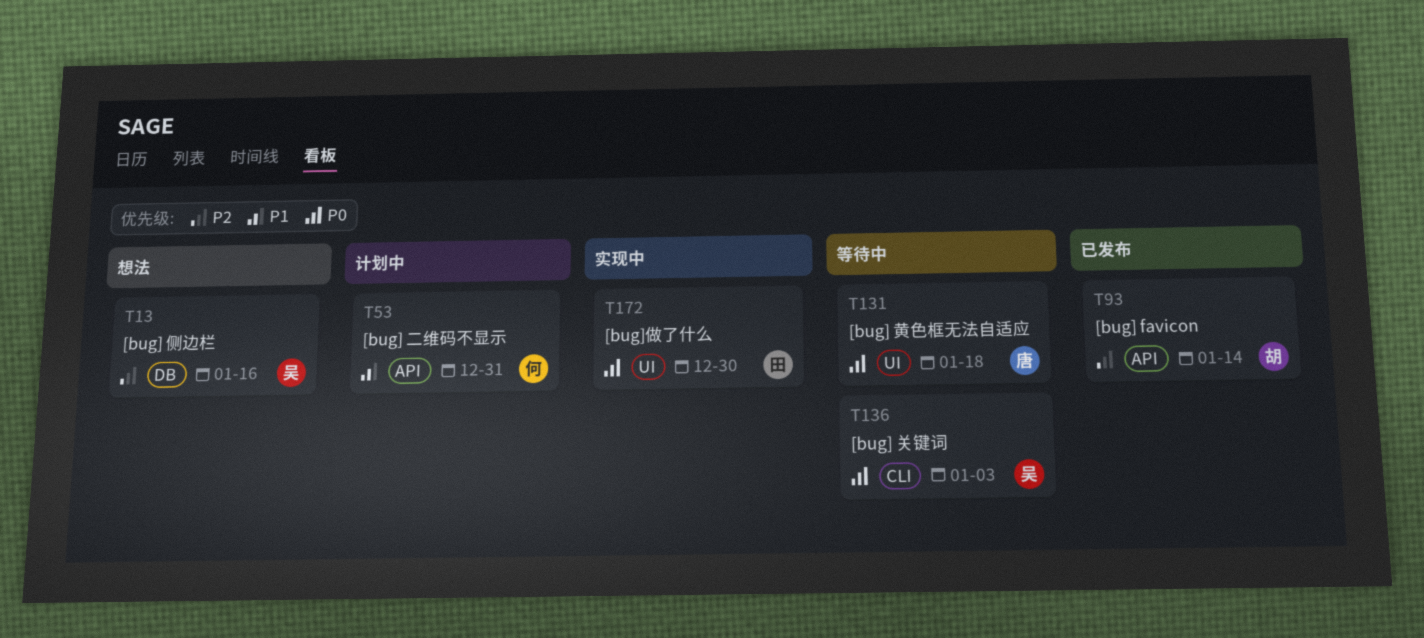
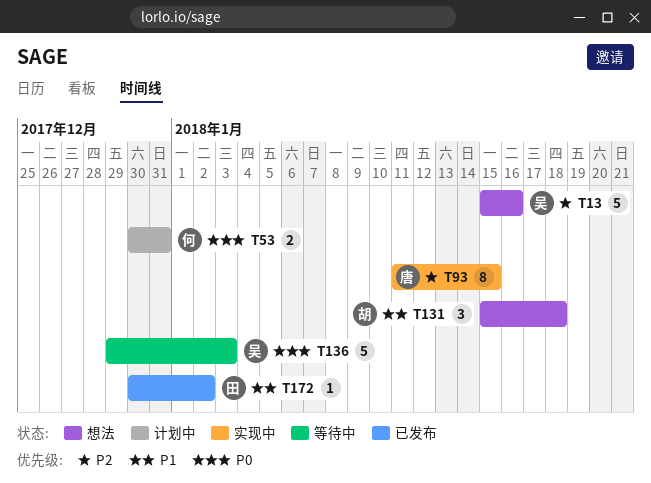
T53, priority: P1 -> P0
T93, status: 已发布 -> 实现中
T93, owner: 胡 -> 唐
T93, due: Jan 14 -> Jan 15
T131, status: 等待中 -> 想法
T131, owner: 唐 -> 胡
T131, priority: P0 -> P1
T172, status: 实现中 -> 已发布
T172, priority: P0 -> P1
T172, due: Dec 30 -> Jan 2

